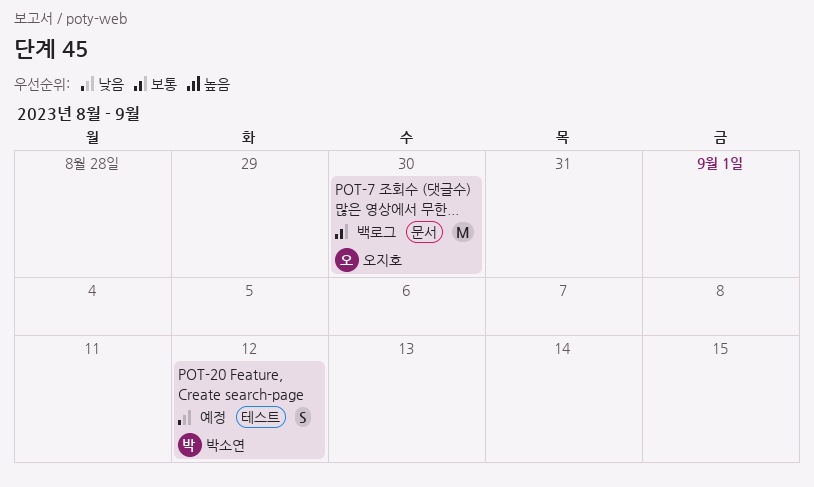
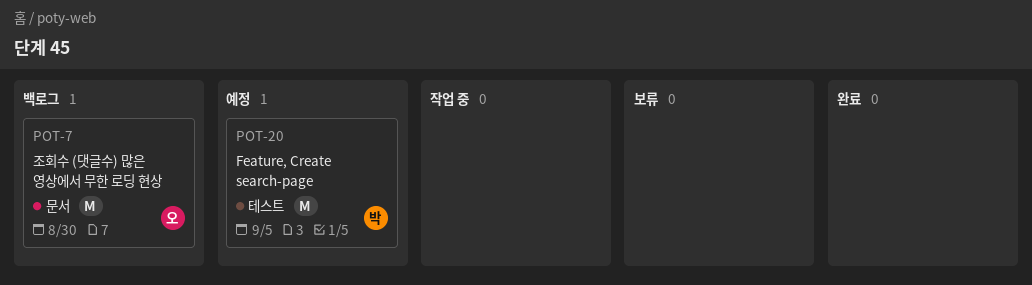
POT-20, estimate: S -> M
POT-20, due: Sep 12 -> Sep 5

